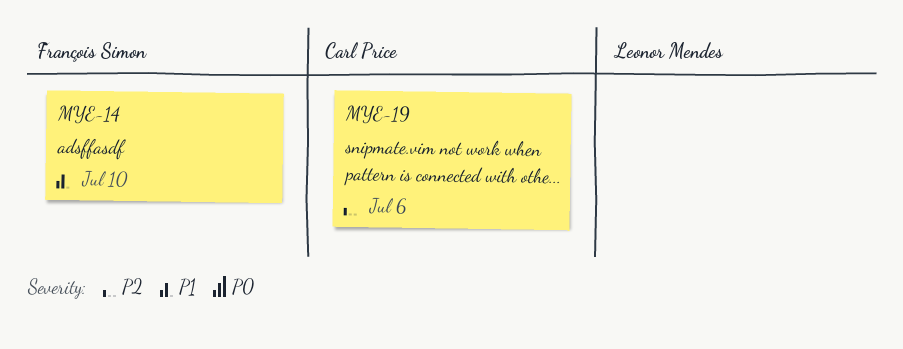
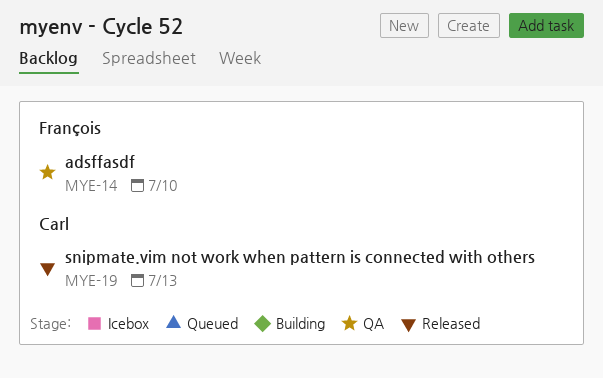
MYE-19, due: Jul 6 -> Jul 13

